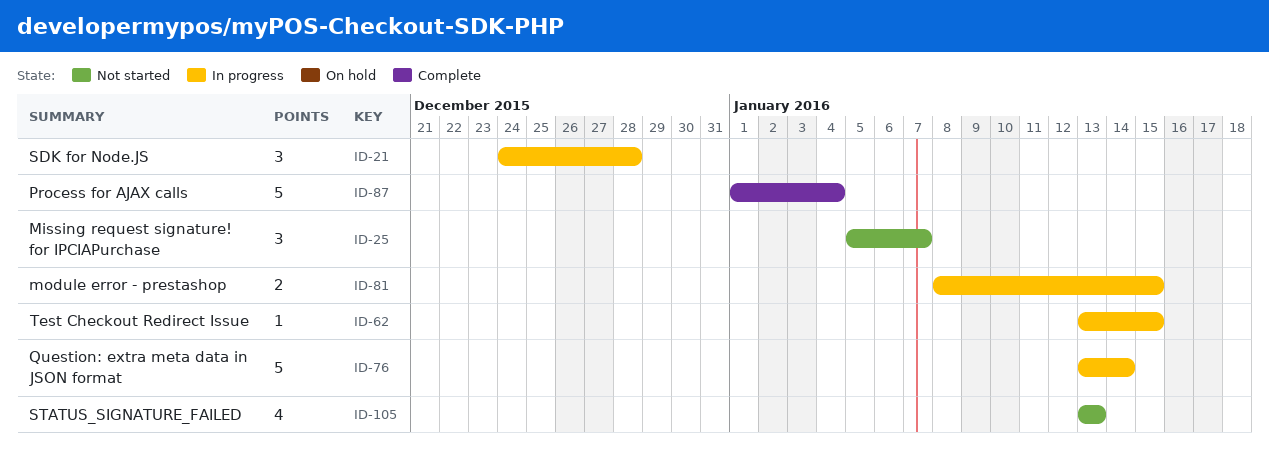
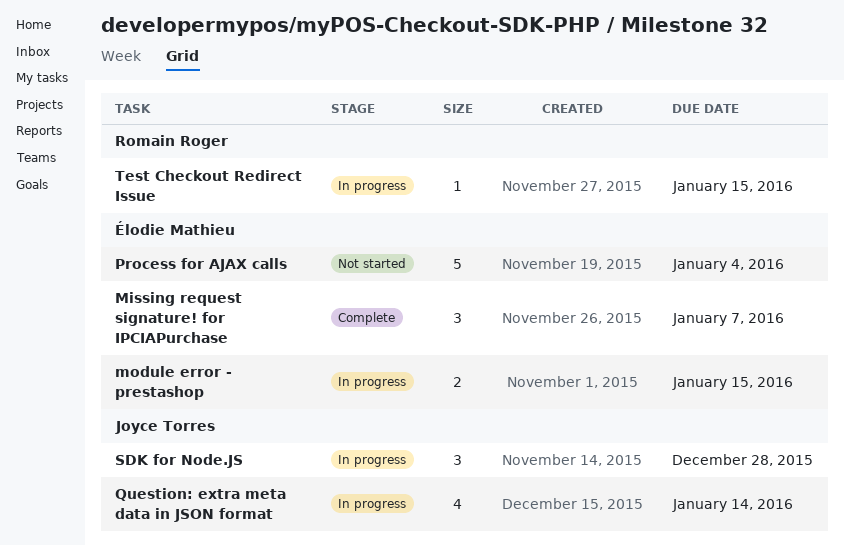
Missing request signature! for IPCIAPurchase, status: Not started -> Complete
Process for AJAX calls, status: Complete -> Not started
Question: extra meta data in JSON format, estimate: 5 -> 4
STATUS_SIGNATURE_FAILED: present -> none

